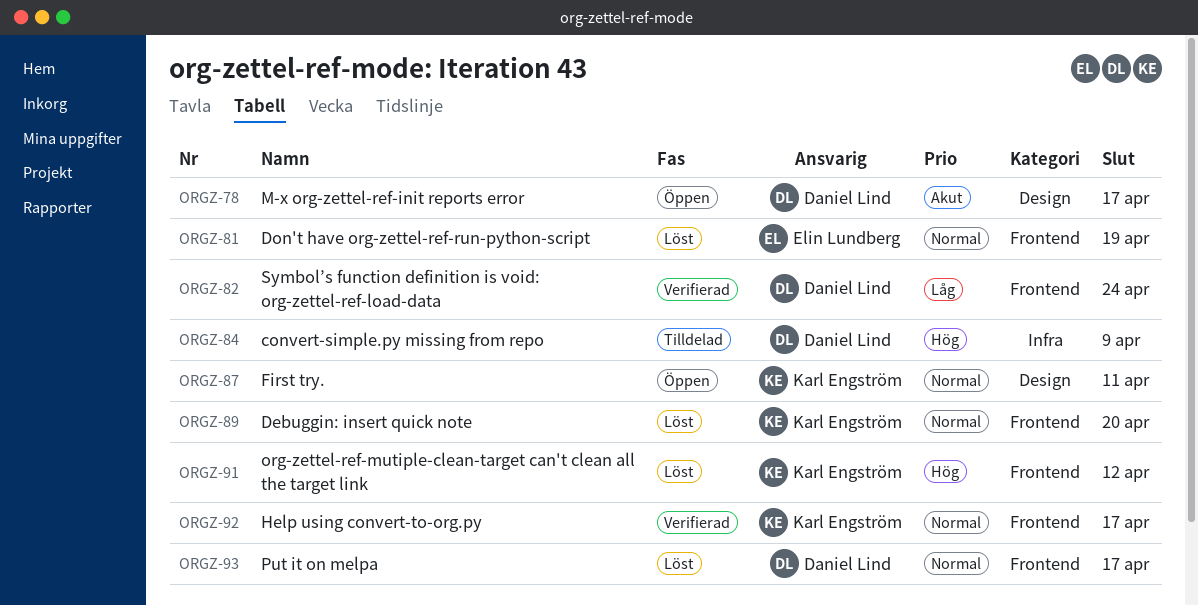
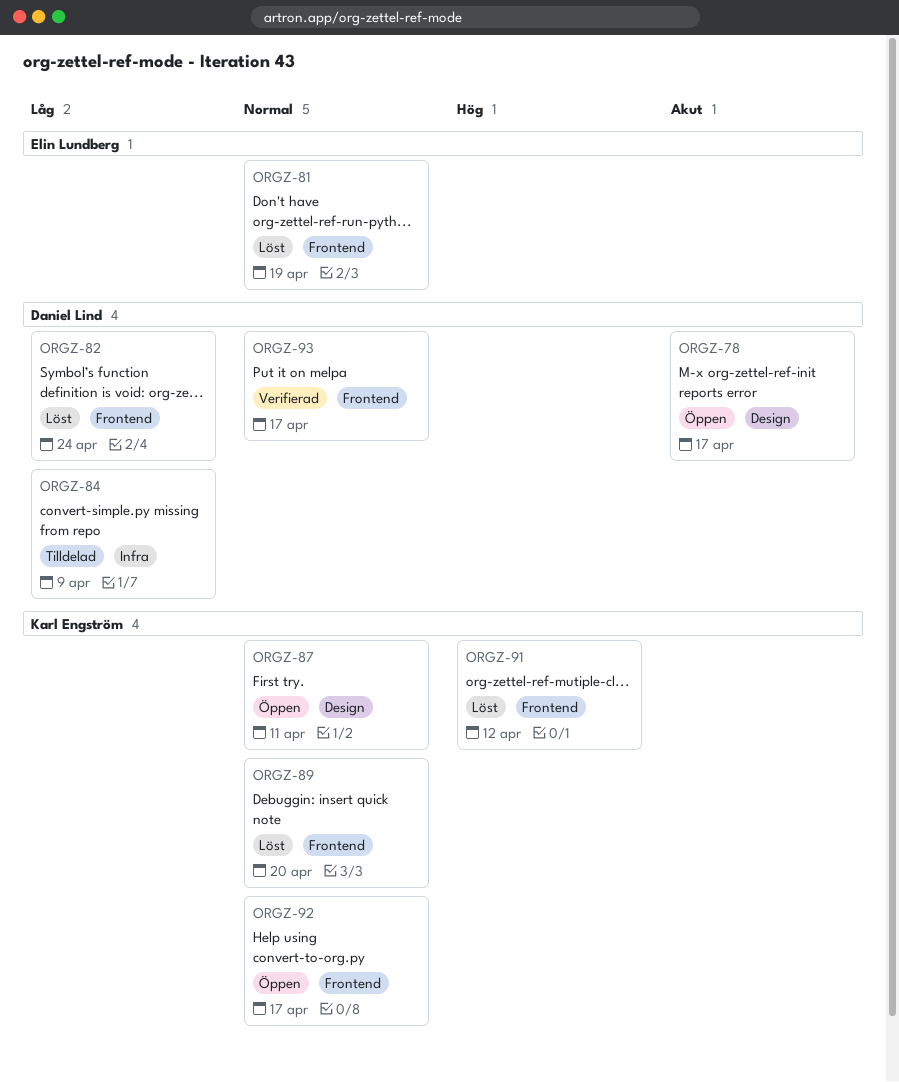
ORGZ-82, status: Verifierad -> Löst
ORGZ-84, priority: Hög -> Låg
ORGZ-92, status: Verifierad -> Öppen
ORGZ-93, status: Löst -> Verifierad

